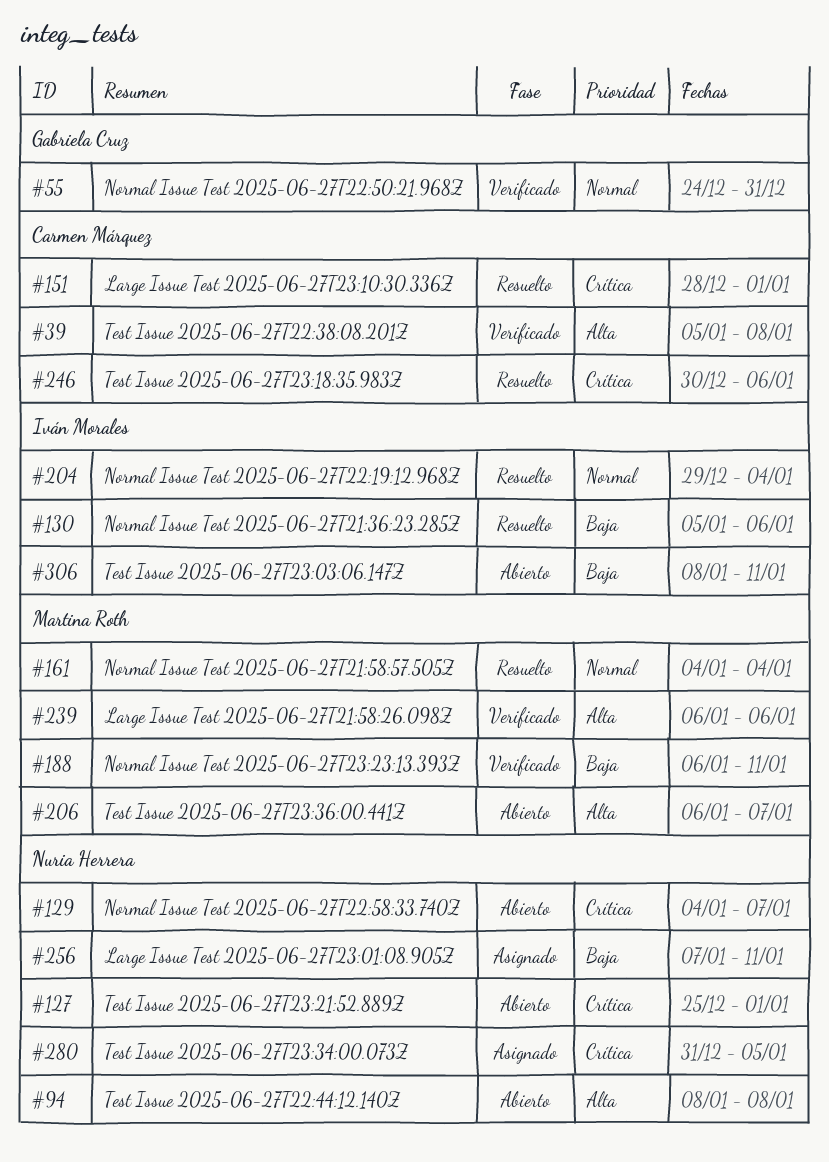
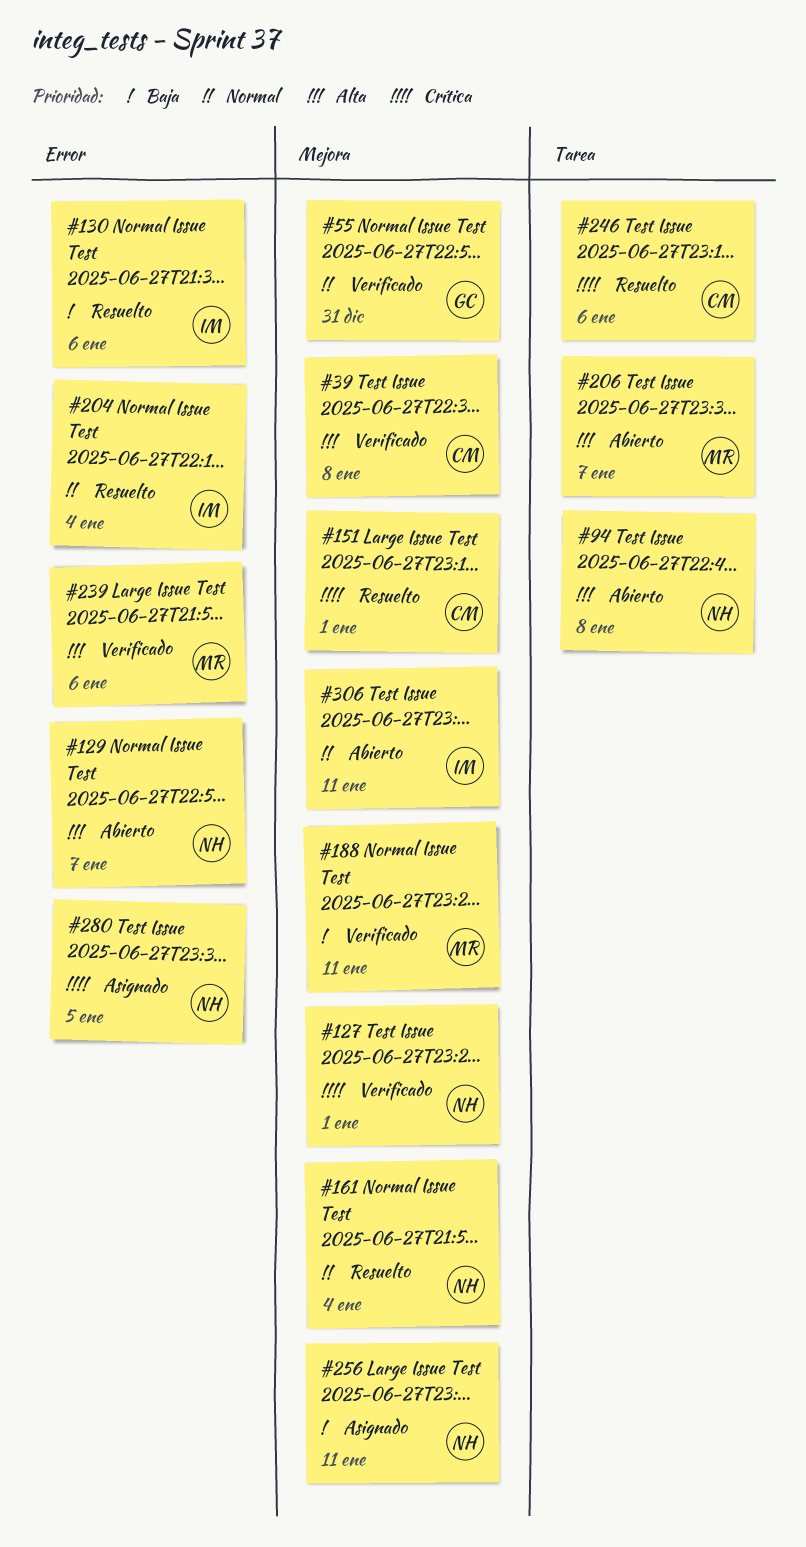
#127, status: Abierto -> Verificado
#129, priority: Crítica -> Alta
#161, owner: Martina Roth -> Nuria Herrera
#306, priority: Baja -> Normal

